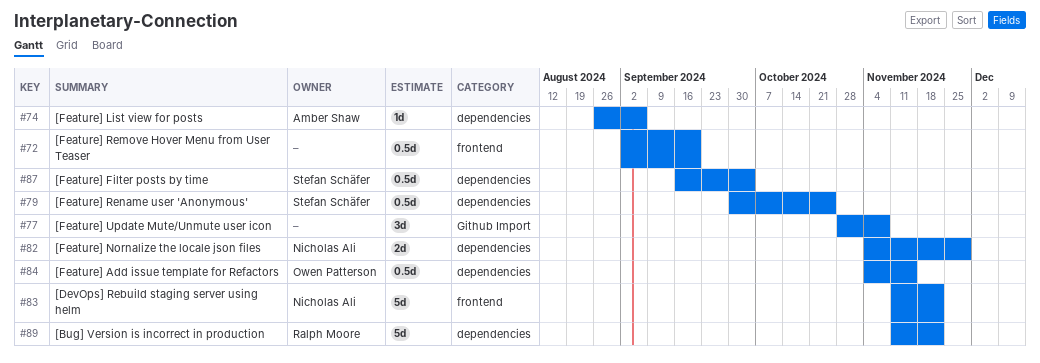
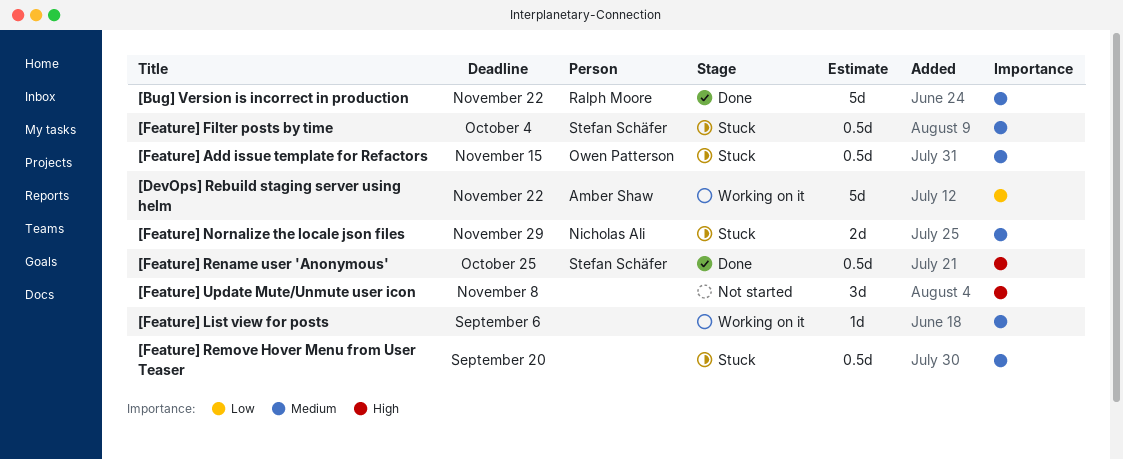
[DevOps] Rebuild staging server using helm, owner: Nicholas Ali -> Amber Shaw
[Feature] List view for posts, owner: Amber Shaw -> none

